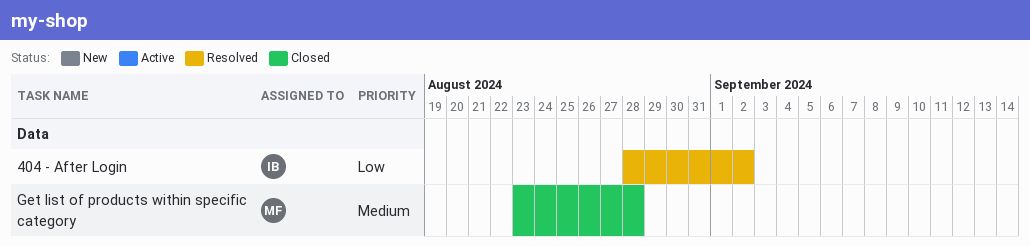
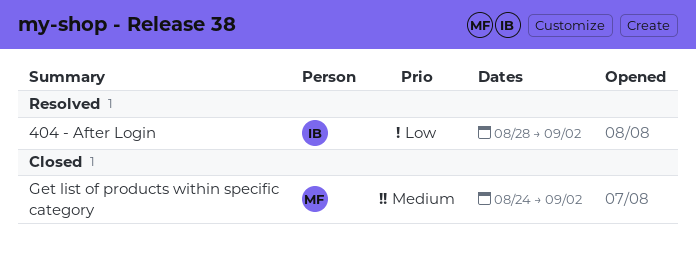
Get list of products within specific category, start: Aug 23 -> Aug 24
Get list of products within specific category, due: Aug 28 -> Sep 2

